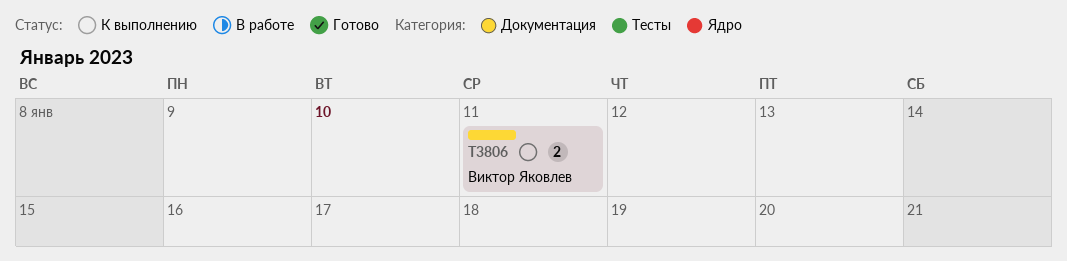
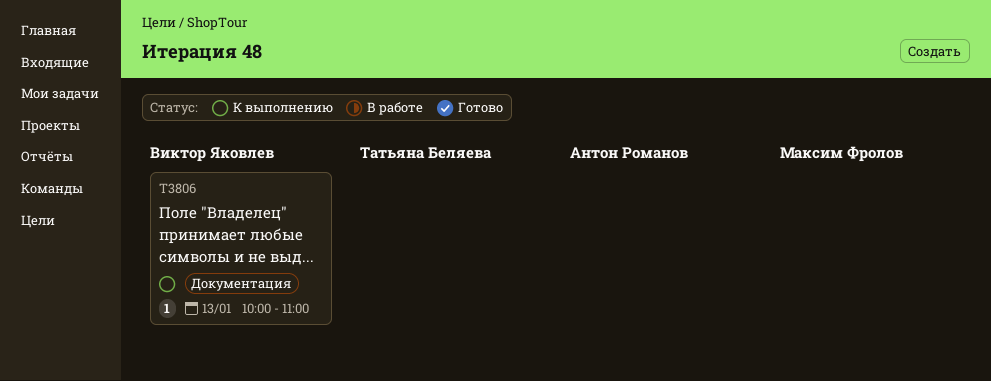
T3806, estimate: 2 -> 1
T3806, day: Jan 11 -> Jan 13

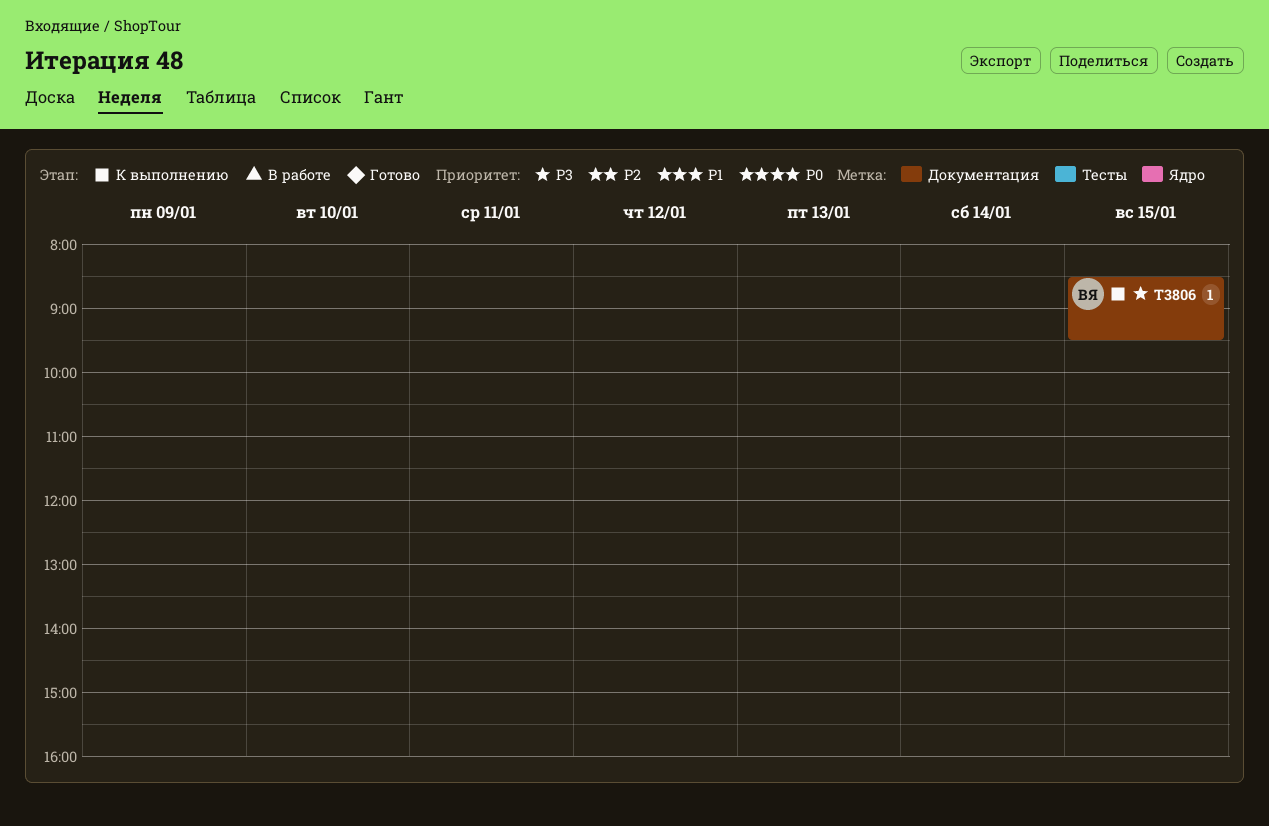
T3806, day: Jan 13 -> Jan 15
T3806, begins: 10:00 -> 08:30
T3806, ends: 11:00 -> 09:30

